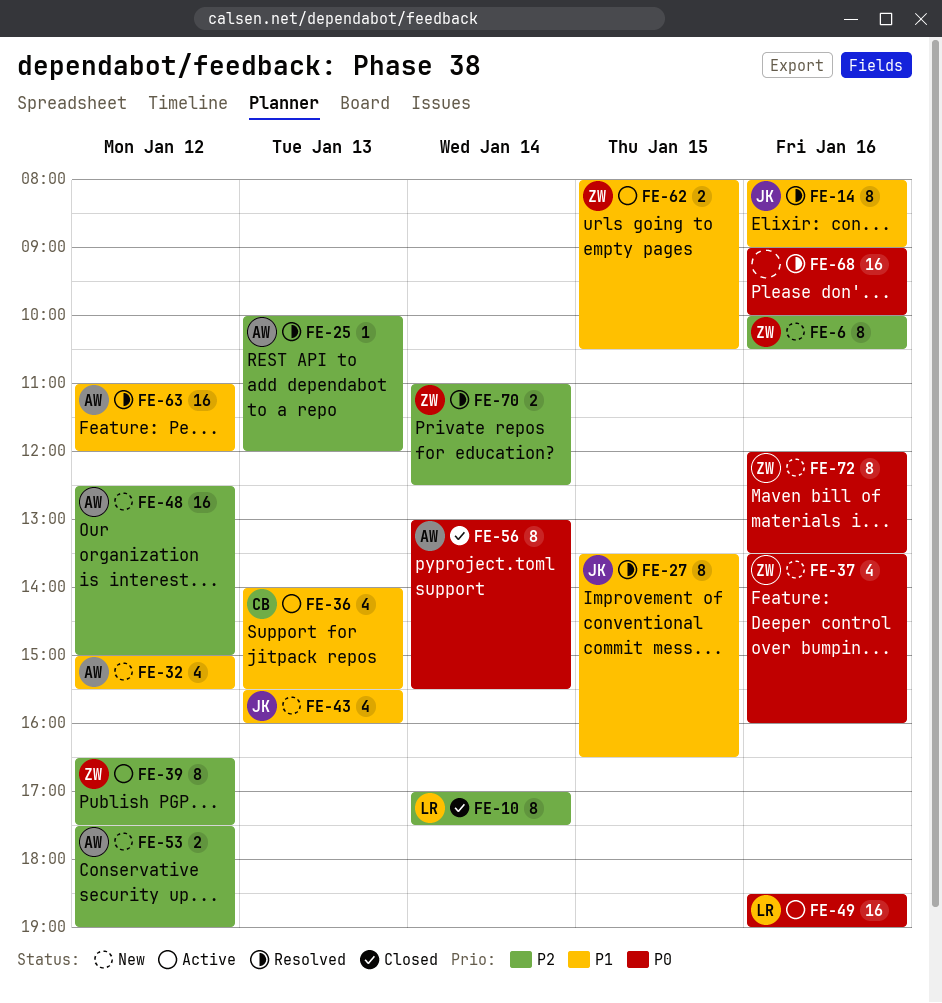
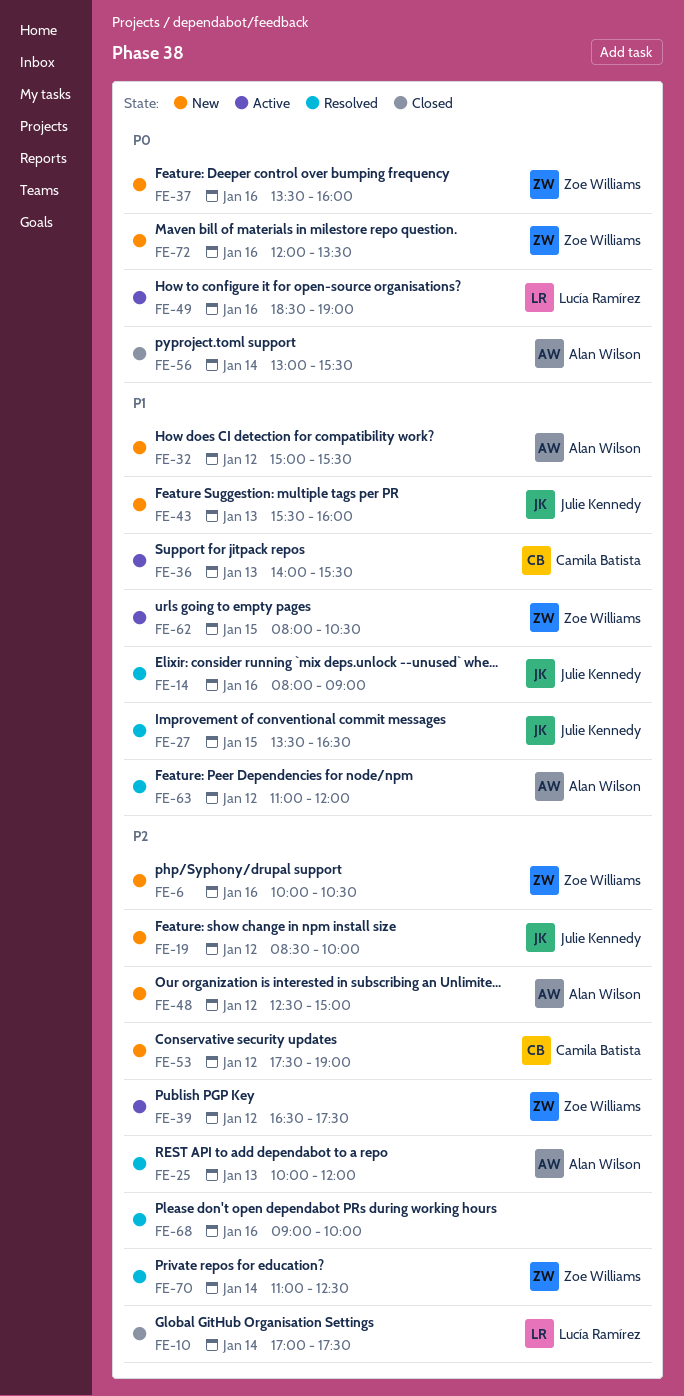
FE-19: none -> present
FE-53, owner: Alan Wilson -> Camila Batista
FE-68, priority: P0 -> P2

